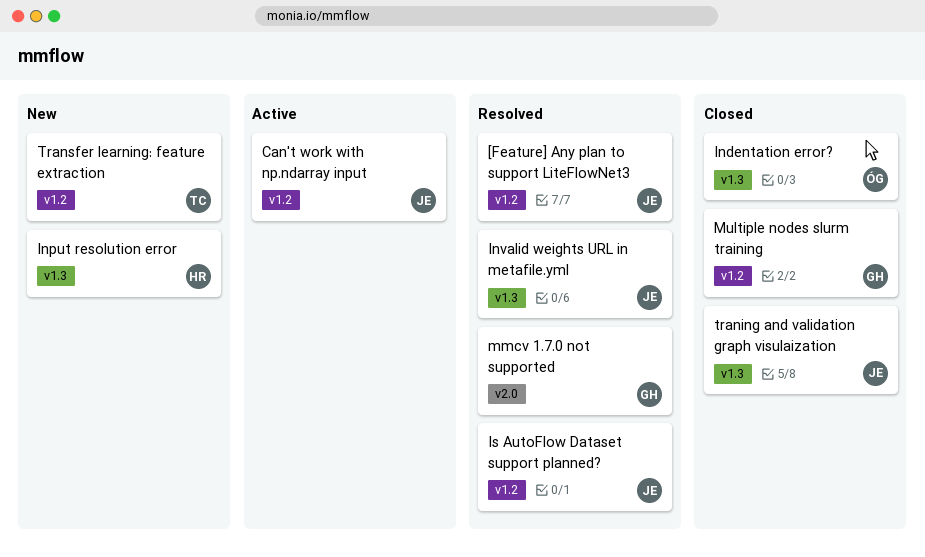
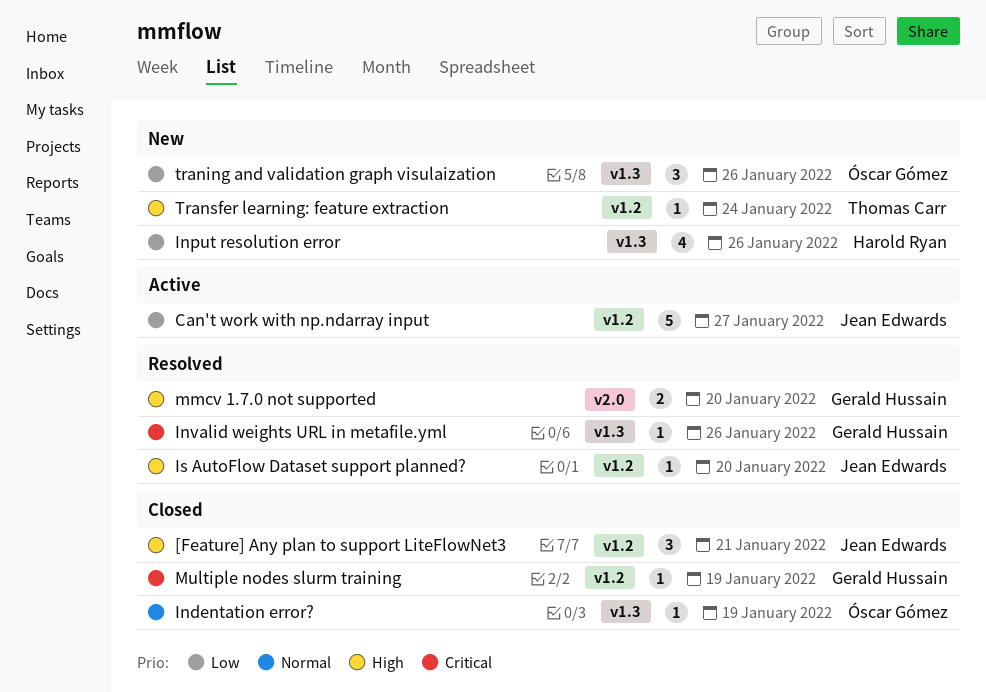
[Feature] Any plan to support LiteFlowNet3, status: Resolved -> Closed
Invalid weights URL in metafile.yml, owner: Jean Edwards -> Gerald Hussain
traning and validation graph visulaization, status: Closed -> New
traning and validation graph visulaization, owner: Jean Edwards -> Óscar Gómez

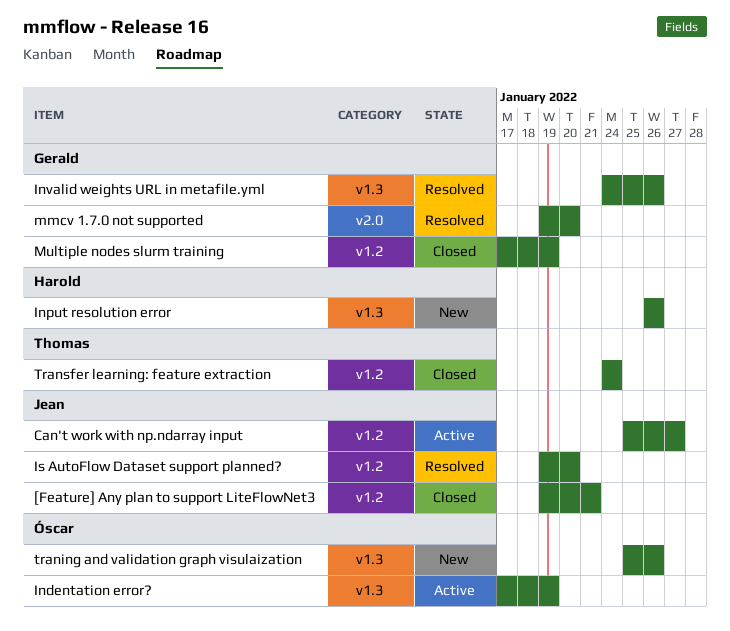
Indentation error?, status: Closed -> Active
Transfer learning: feature extraction, status: New -> Closed

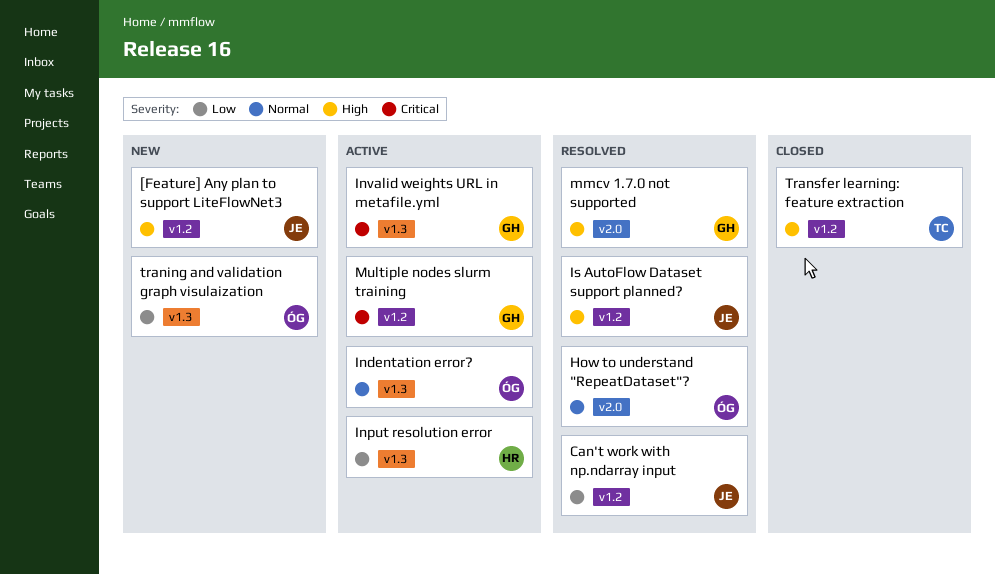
[Feature] Any plan to support LiteFlowNet3, status: Closed -> New
Can't work with np.ndarray input, status: Active -> Resolved
How to understand "RepeatDataset"?: none -> present
Input resolution error, status: New -> Active
Invalid weights URL in metafile.yml, status: Resolved -> Active
Multiple nodes slurm training, status: Closed -> Active

